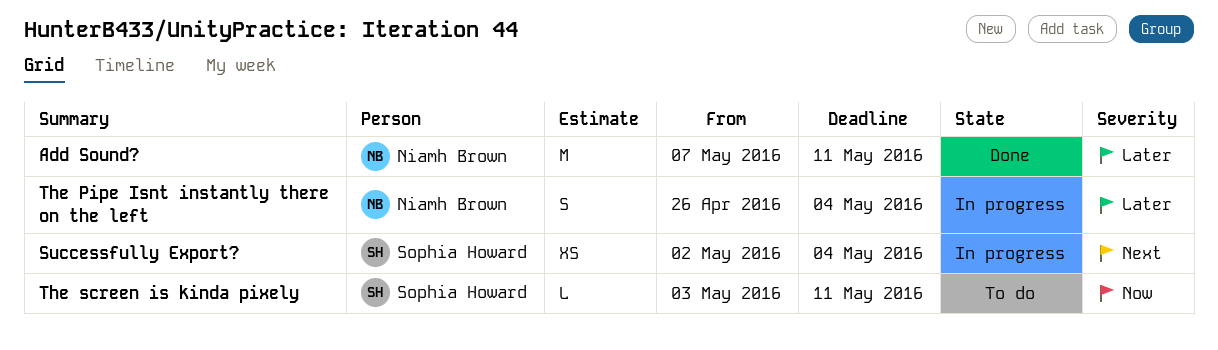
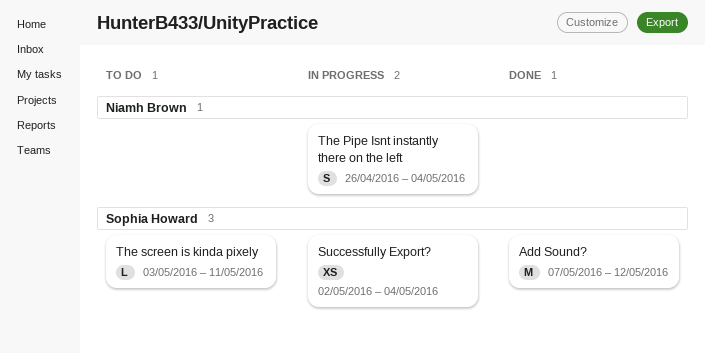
Add Sound?, owner: Niamh Brown -> Sophia Howard
Add Sound?, due: May 11 -> May 12

